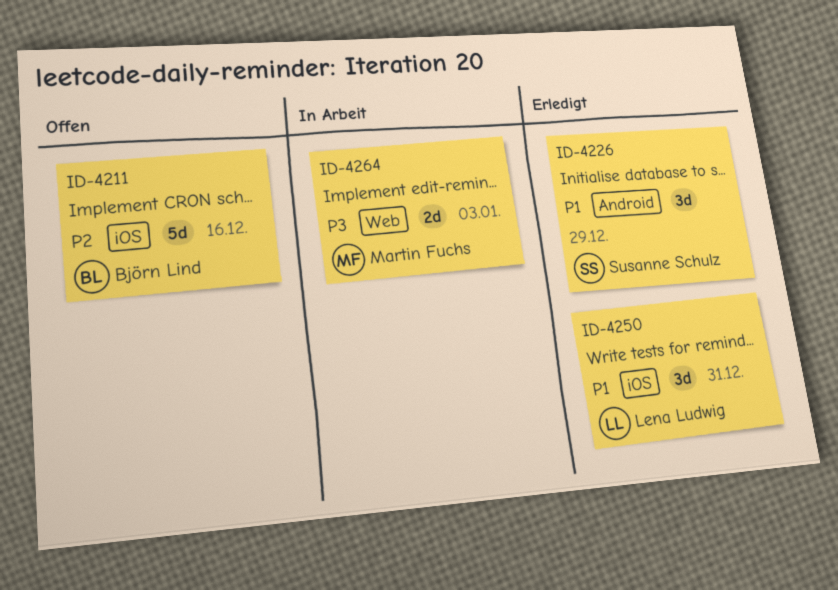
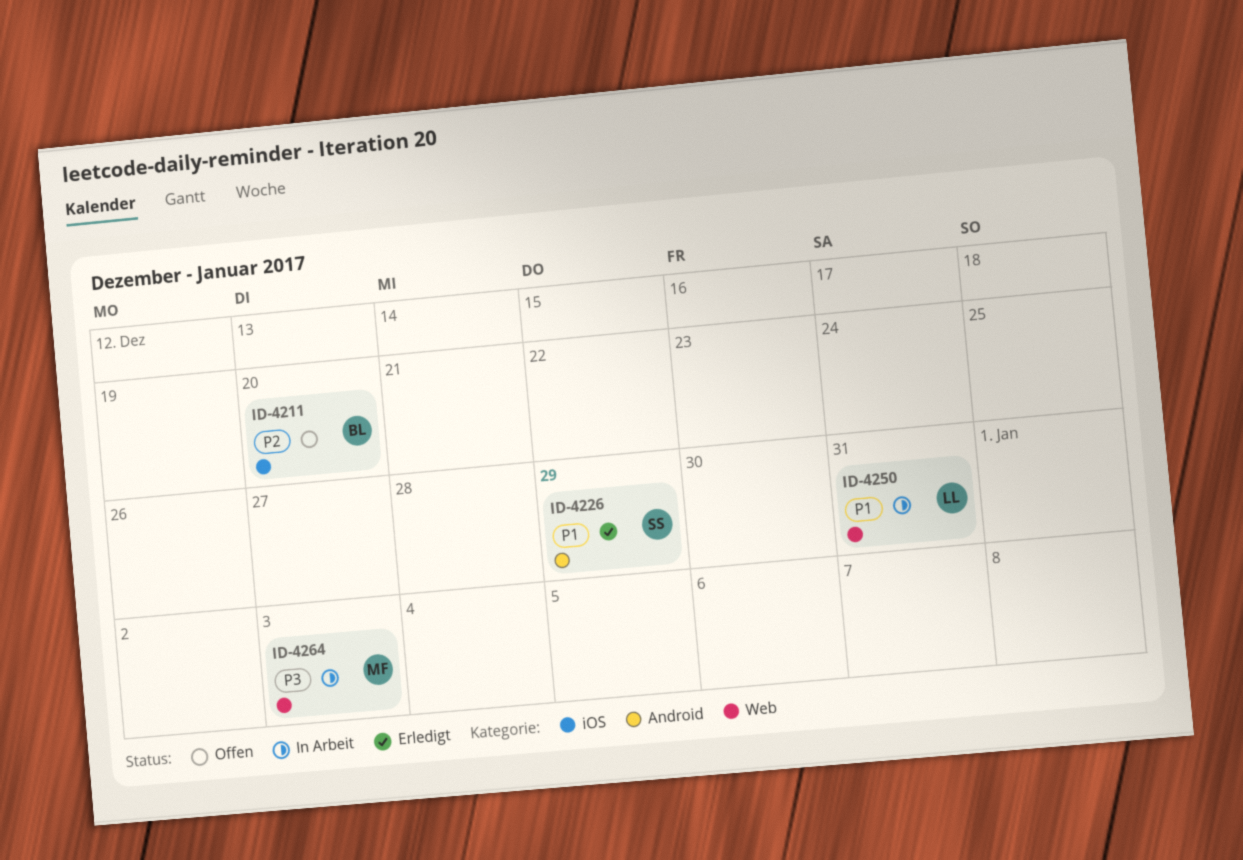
ID-4211, due: Dec 16 -> Dec 20
ID-4250, status: Erledigt -> In Arbeit
ID-4250, label: iOS -> Web

